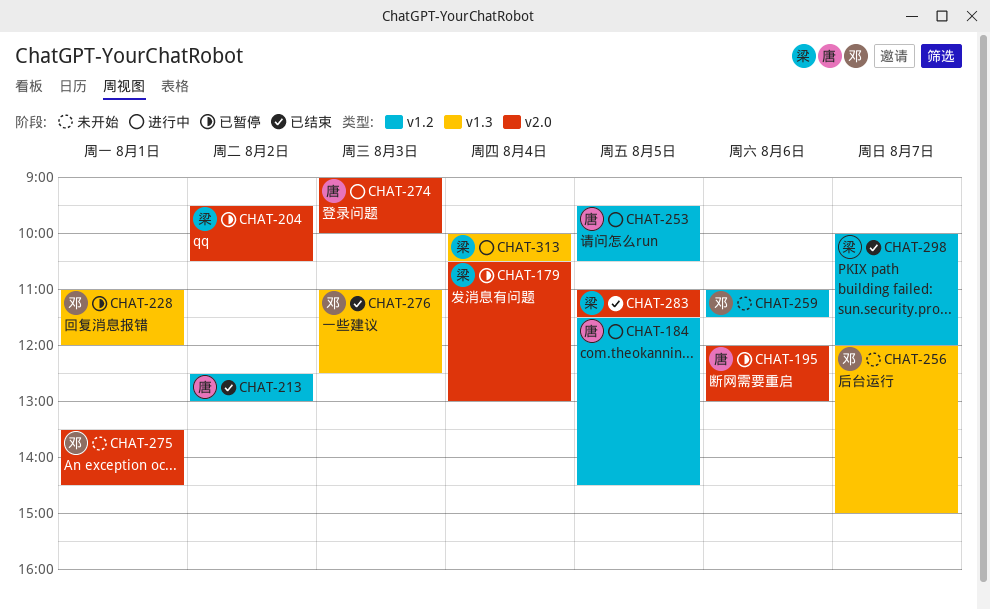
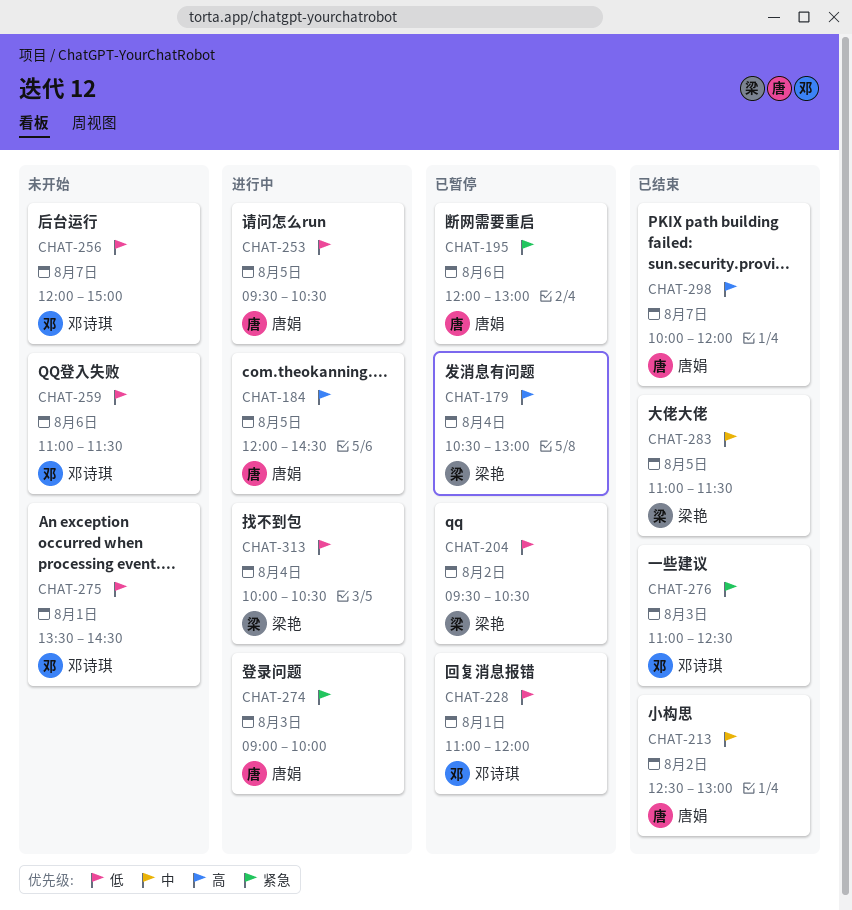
CHAT-184, begins: 11:30 -> 12:00
CHAT-298, owner: 梁艳 -> 唐娟

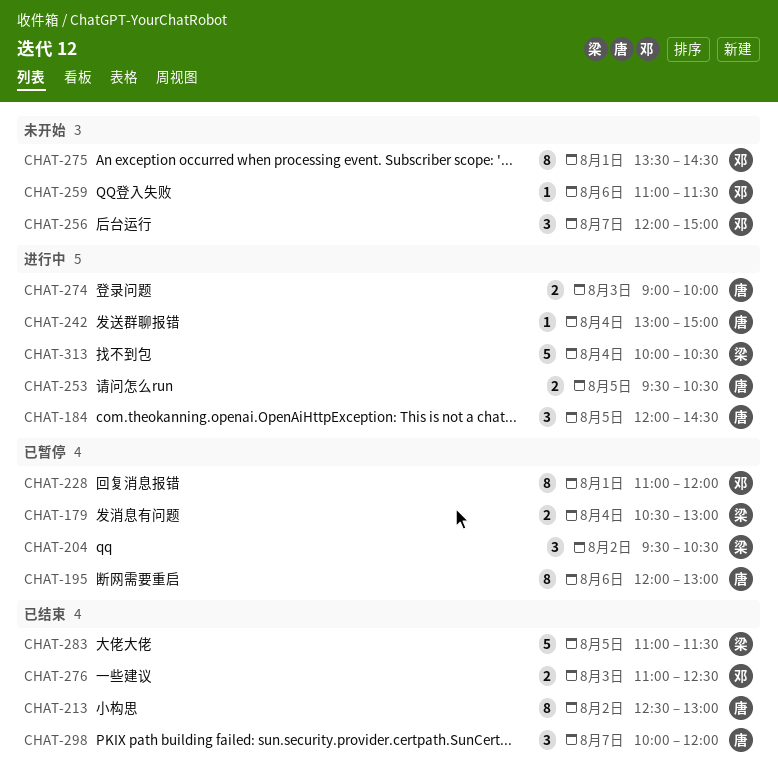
CHAT-242: none -> present

